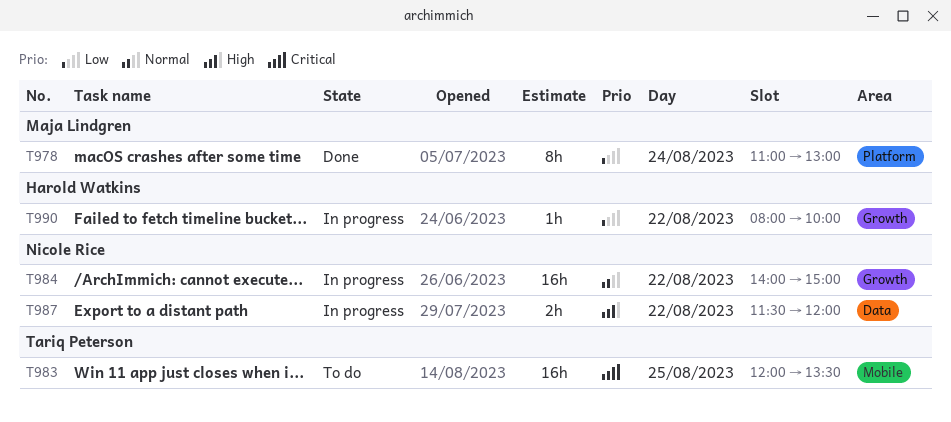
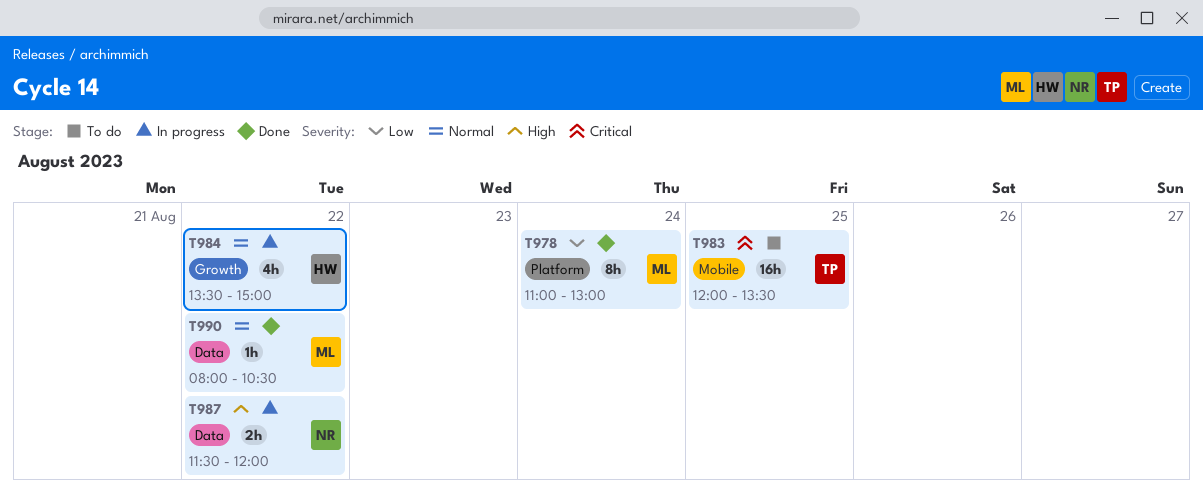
T984, owner: Nicole Rice -> Harold Watkins
T984, estimate: 16h -> 4h
T984, begins: 14:00 -> 13:30
T990, status: In progress -> Done
T990, owner: Harold Watkins -> Maja Lindgren
T990, priority: Low -> Normal
T990, label: Growth -> Data
T990, ends: 10:00 -> 10:30

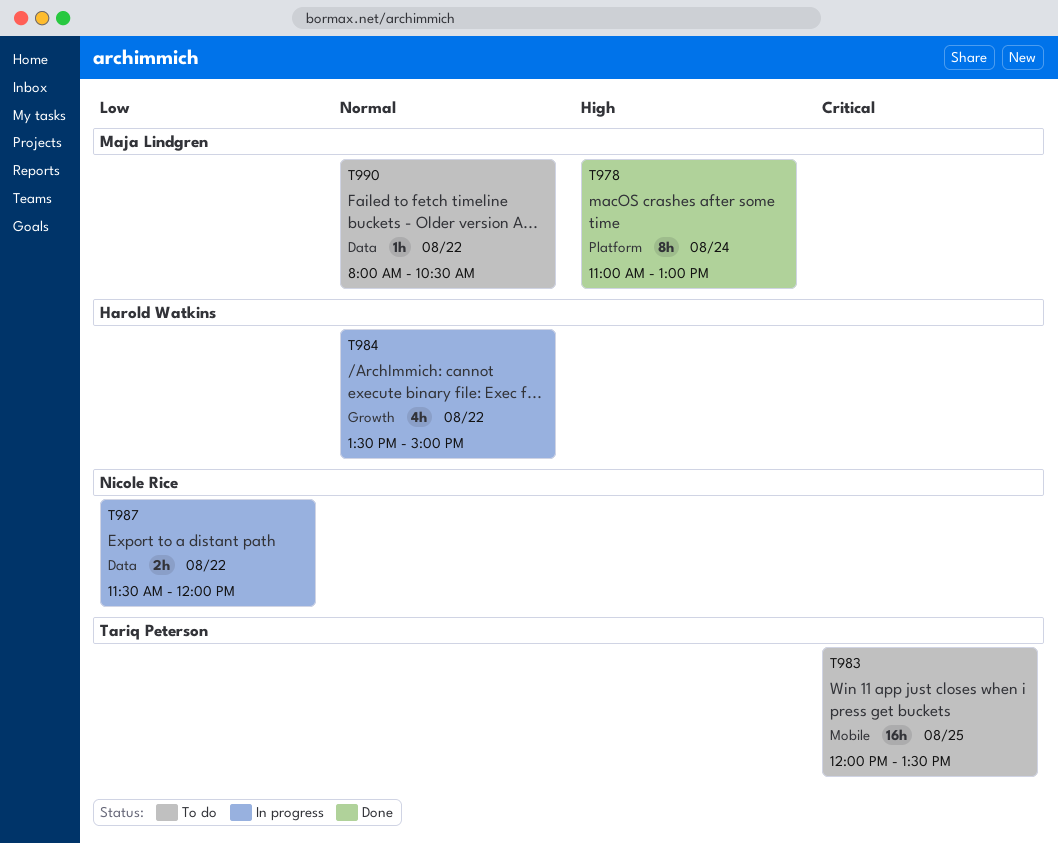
T978, priority: Low -> High
T987, priority: High -> Low
T990, status: Done -> To do

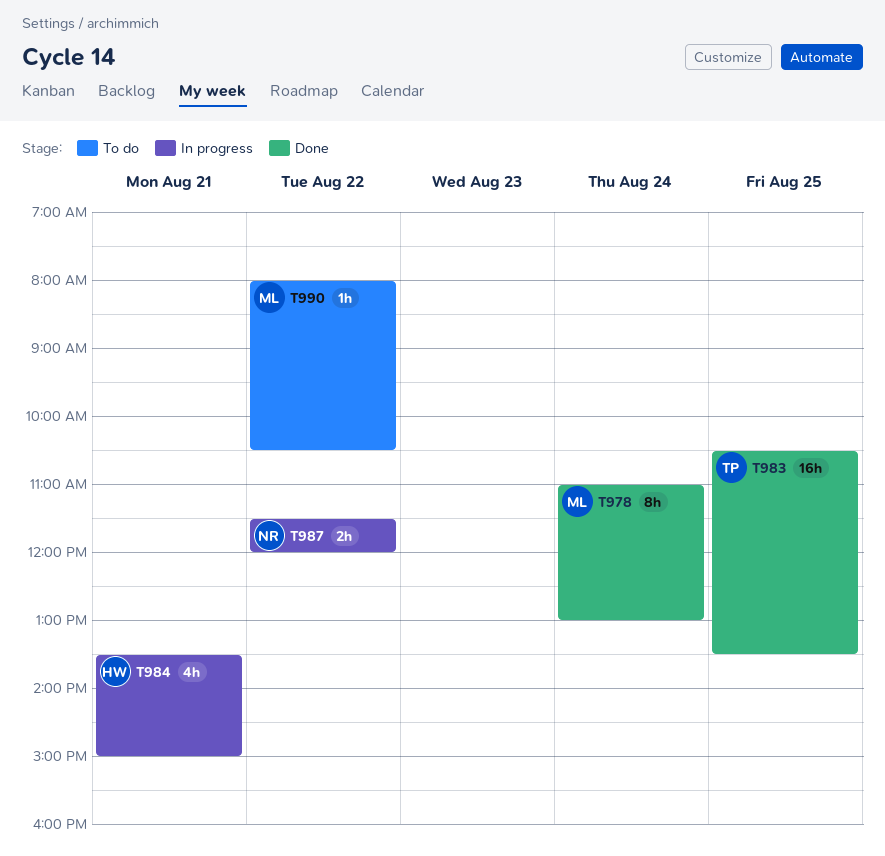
T983, status: To do -> Done
T983, begins: 12:00 -> 10:30
T984, day: Aug 22 -> Aug 21

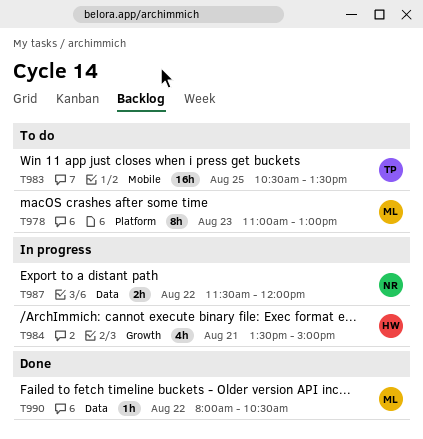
T978, status: Done -> To do
T978, day: Aug 24 -> Aug 23
T983, status: Done -> To do
T990, status: To do -> Done

